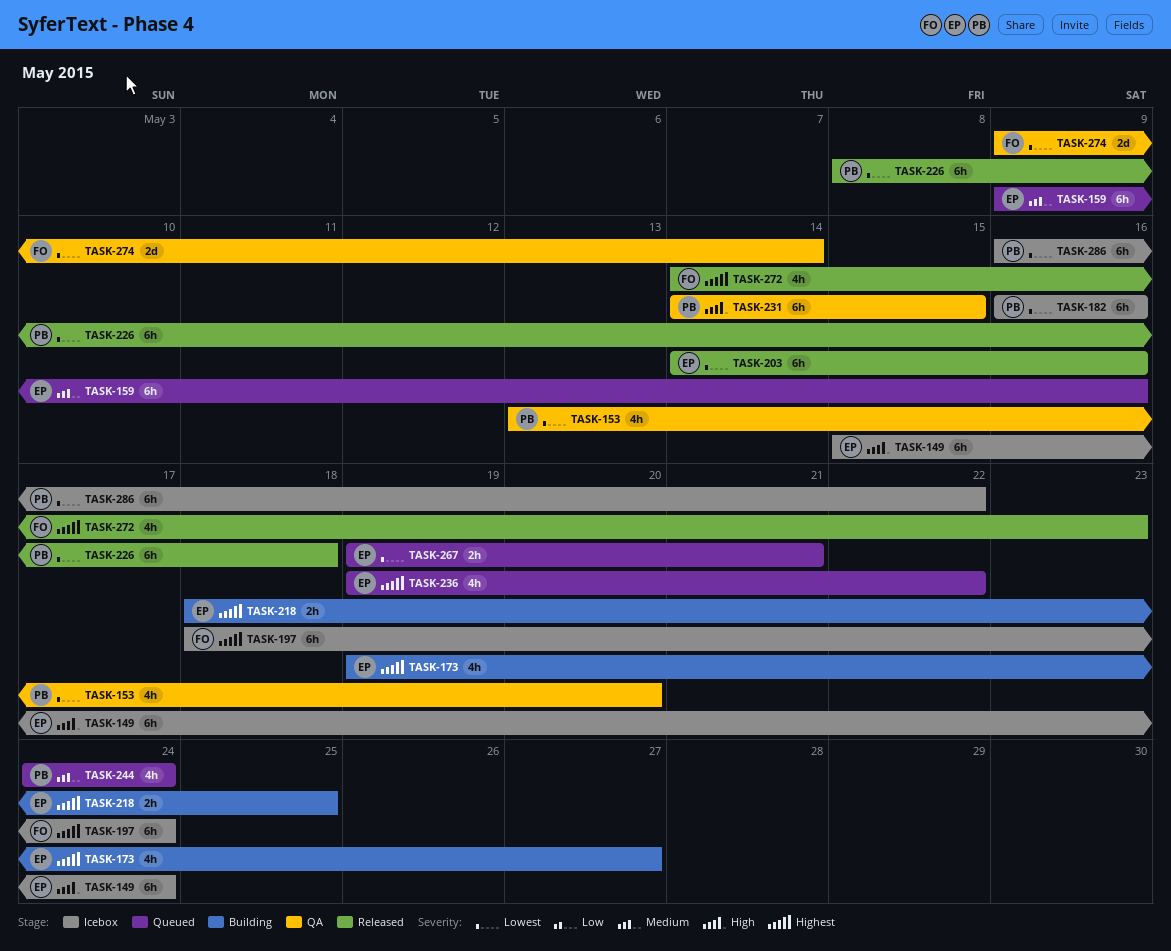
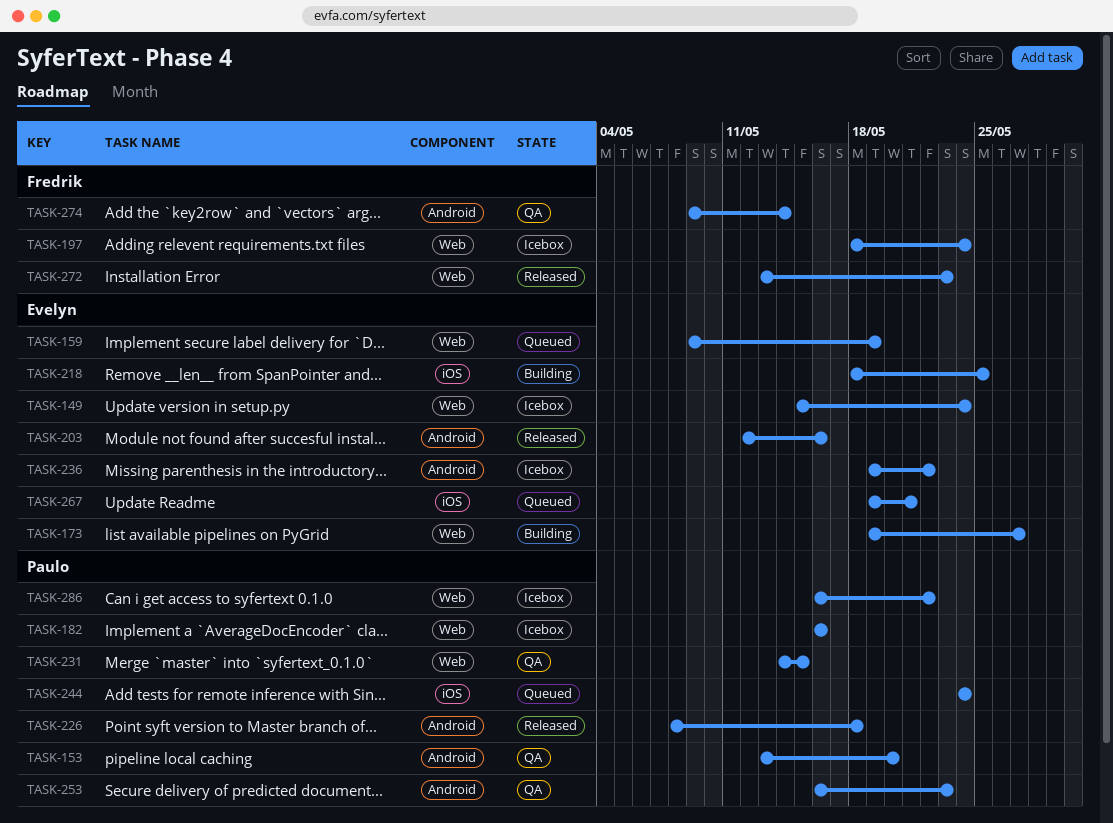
TASK-159, due: May 16 -> May 19
TASK-203, start: May 14 -> May 12
TASK-236, status: Queued -> Icebox
TASK-253: none -> present
TASK-272, start: May 14 -> May 13

